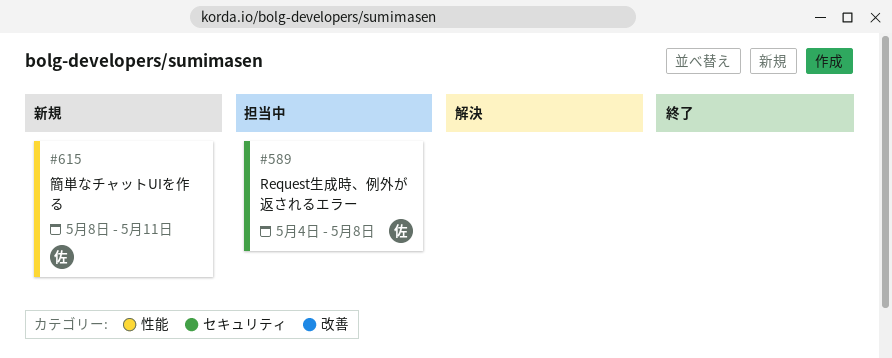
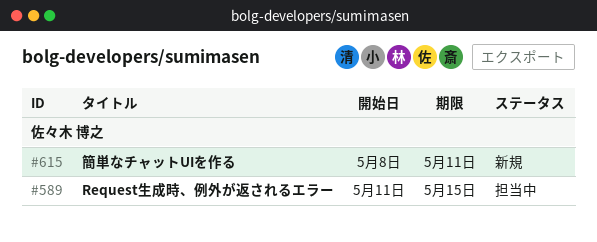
#589, start: May 4 -> May 11
#589, due: May 8 -> May 15

